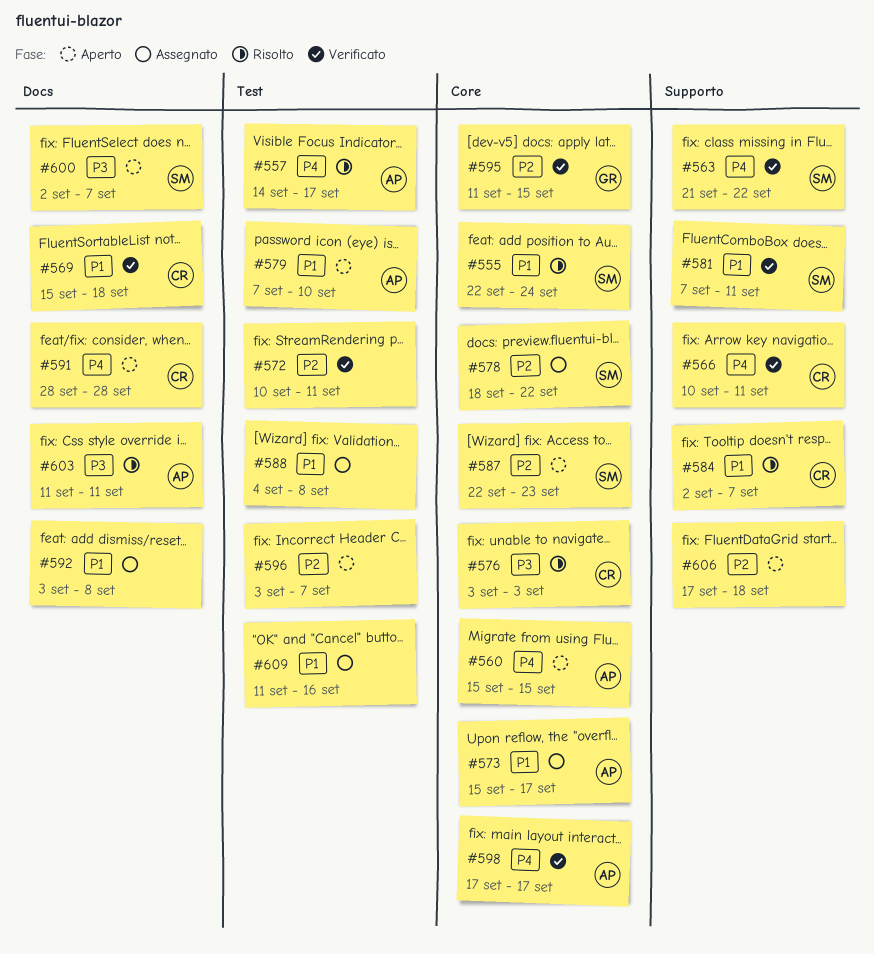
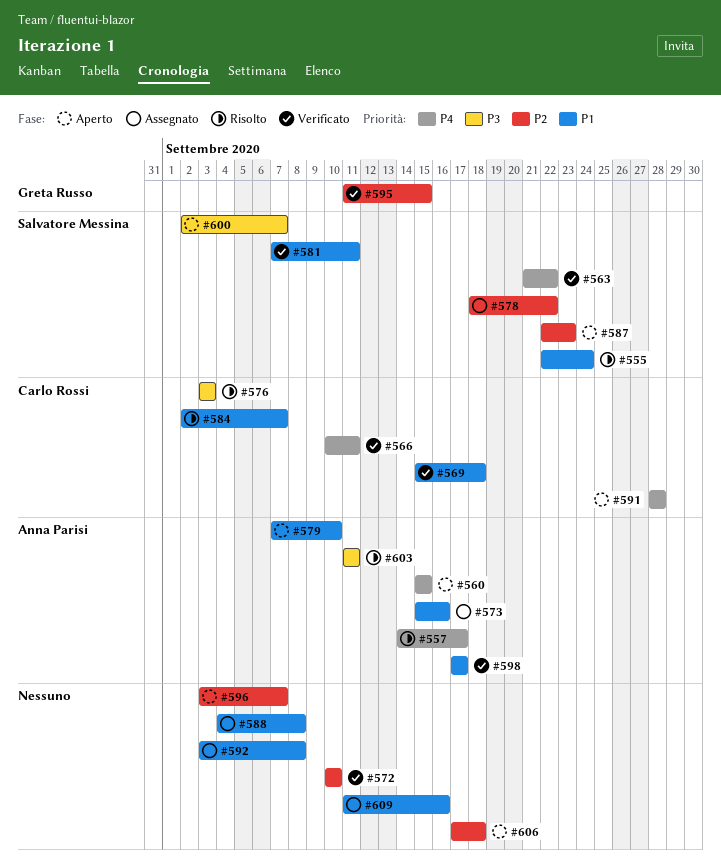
#572, due: Sep 11 -> Sep 10
#573, due: Sep 17 -> Sep 16
#598, priority: P4 -> P1

